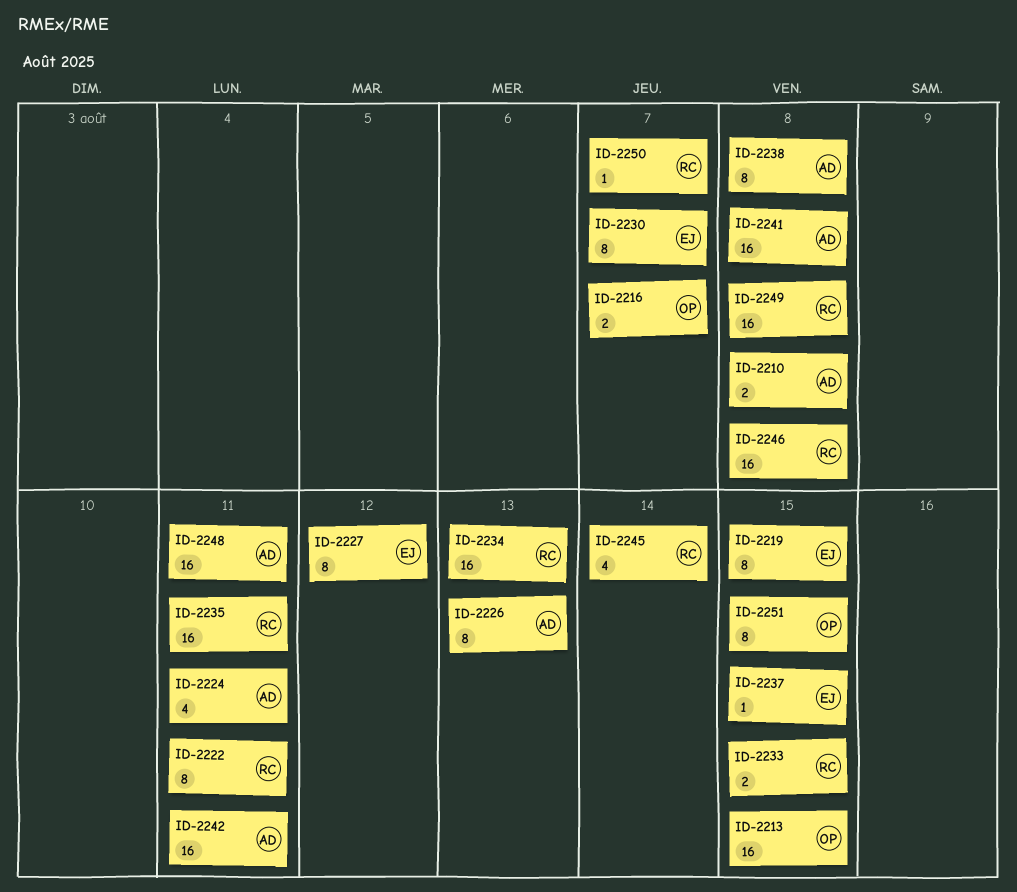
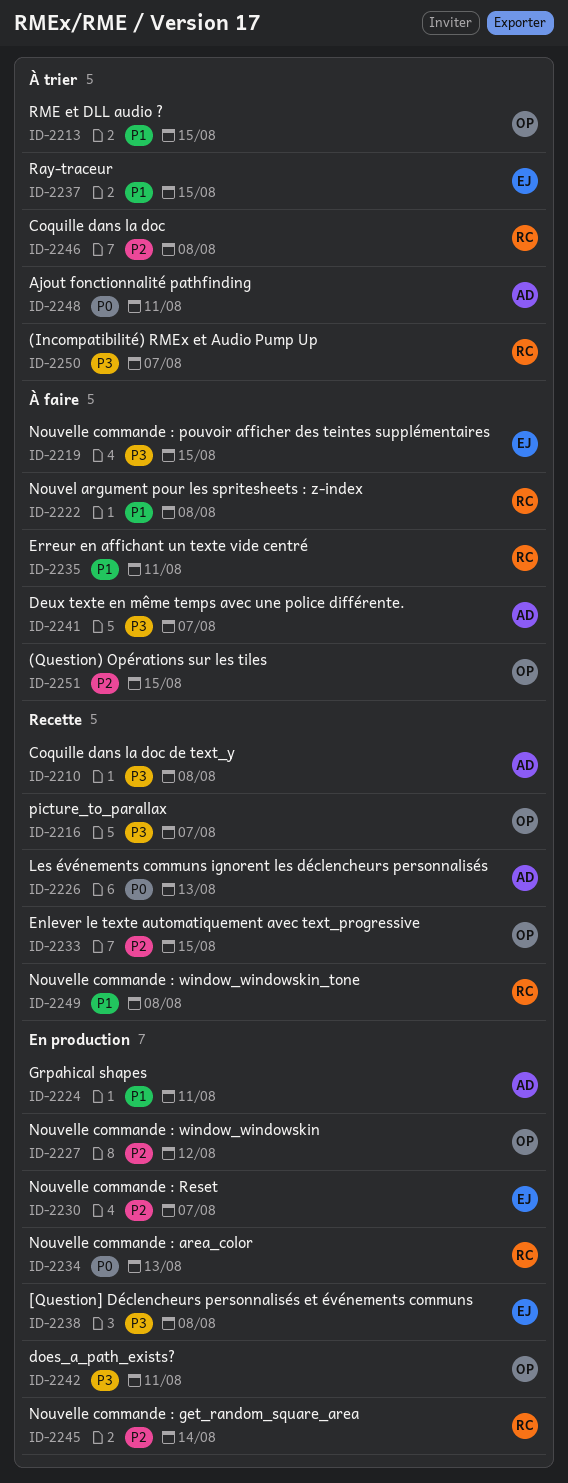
ID-2222, due: Aug 11 -> Aug 8
ID-2227, owner: EJ -> OP
ID-2233, owner: RC -> OP
ID-2238, owner: AD -> EJ
ID-2241, due: Aug 8 -> Aug 7
ID-2242, owner: AD -> OP

